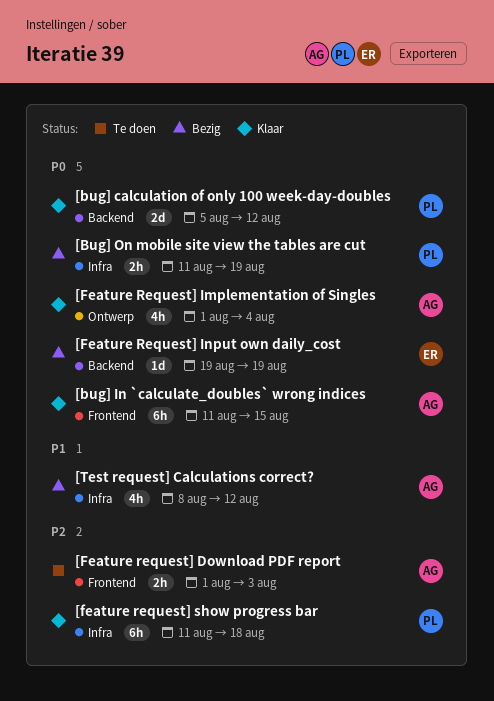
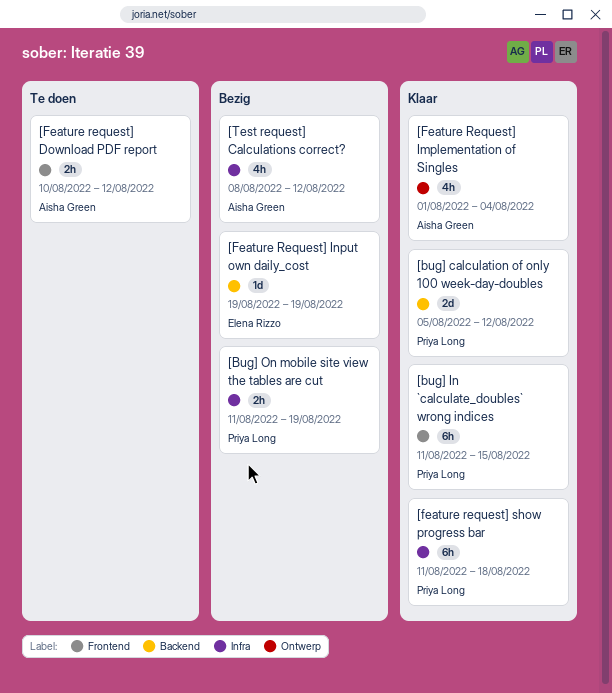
[bug] In `calculate_doubles` wrong indices, owner: Aisha Green -> Priya Long
[Feature request] Download PDF report, start: Aug 1 -> Aug 10
[Feature request] Download PDF report, due: Aug 3 -> Aug 12

